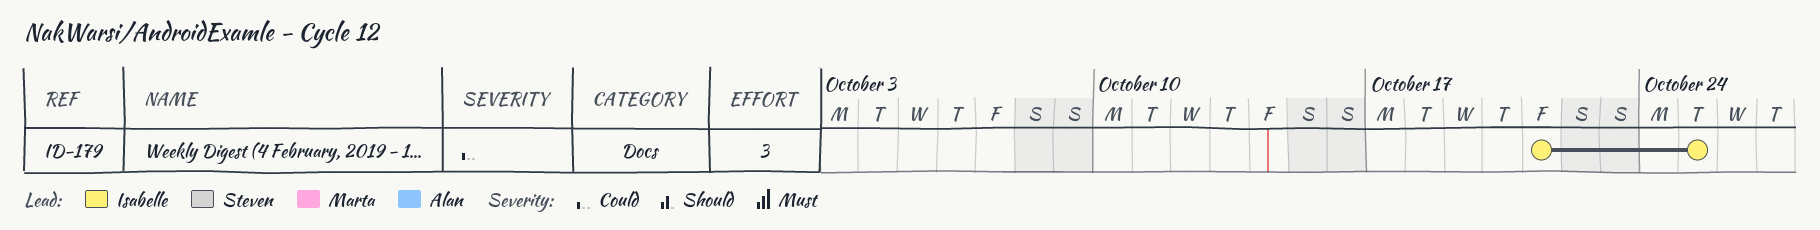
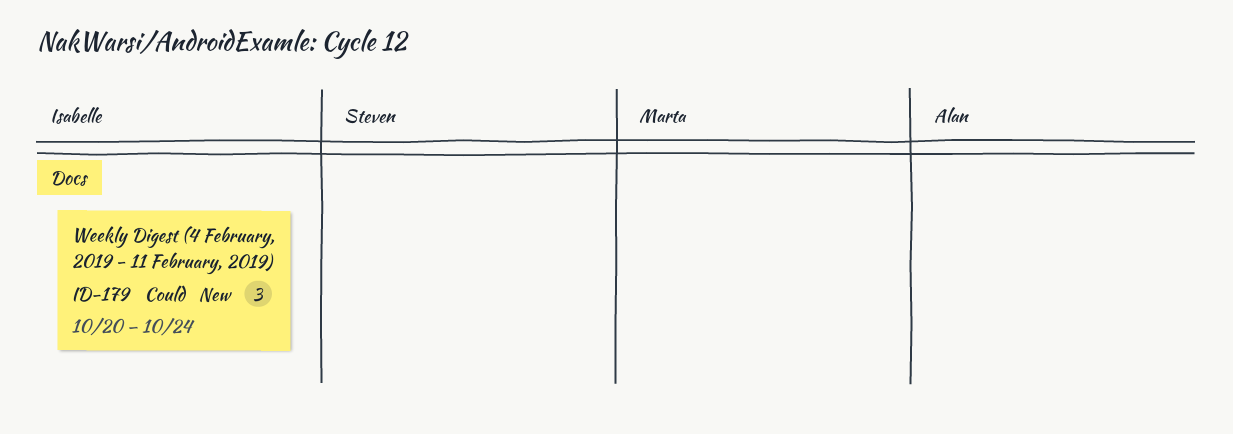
ID-179, start: Oct 21 -> Oct 20
ID-179, due: Oct 25 -> Oct 24

